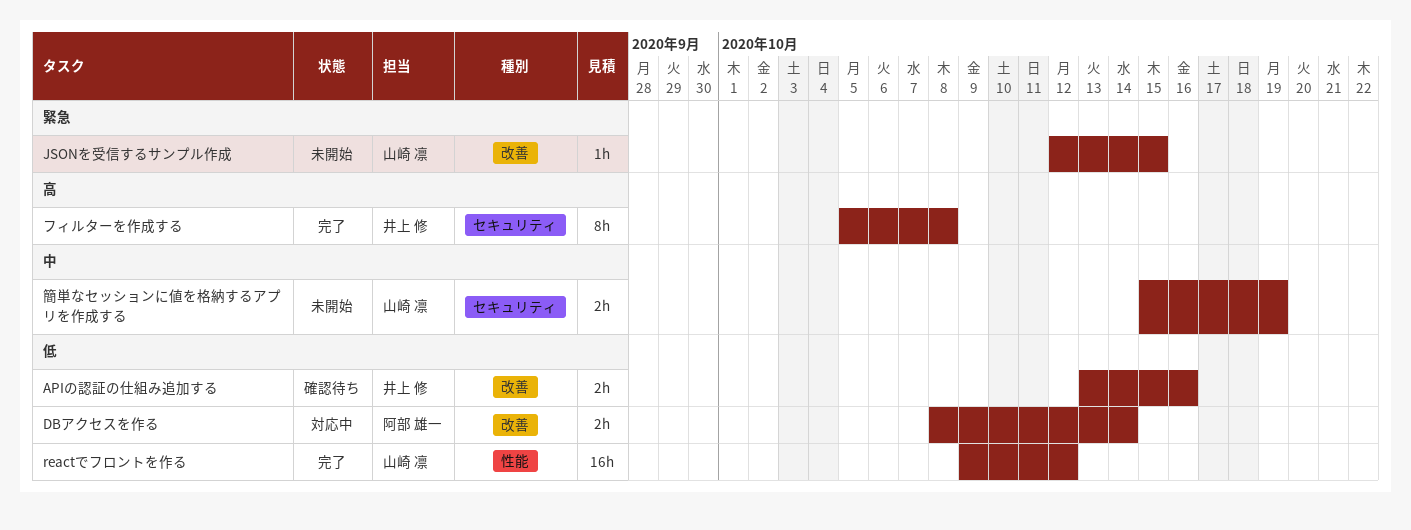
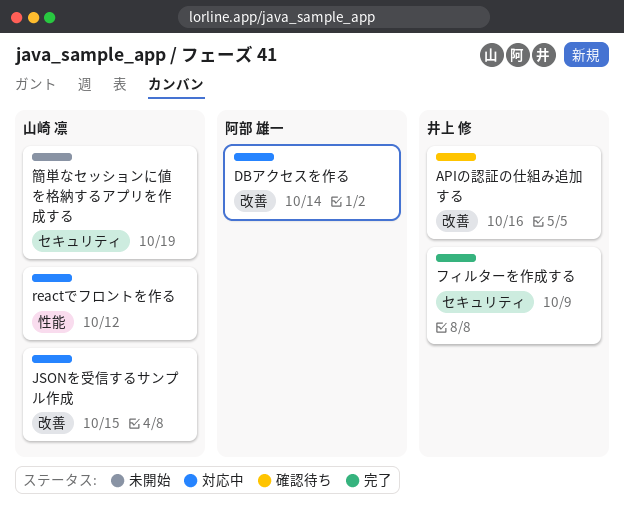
JSONを受信するサンプル作成, status: 未開始 -> 対応中
reactでフロントを作る, status: 完了 -> 対応中
フィルターを作成する, due: Oct 8 -> Oct 9

